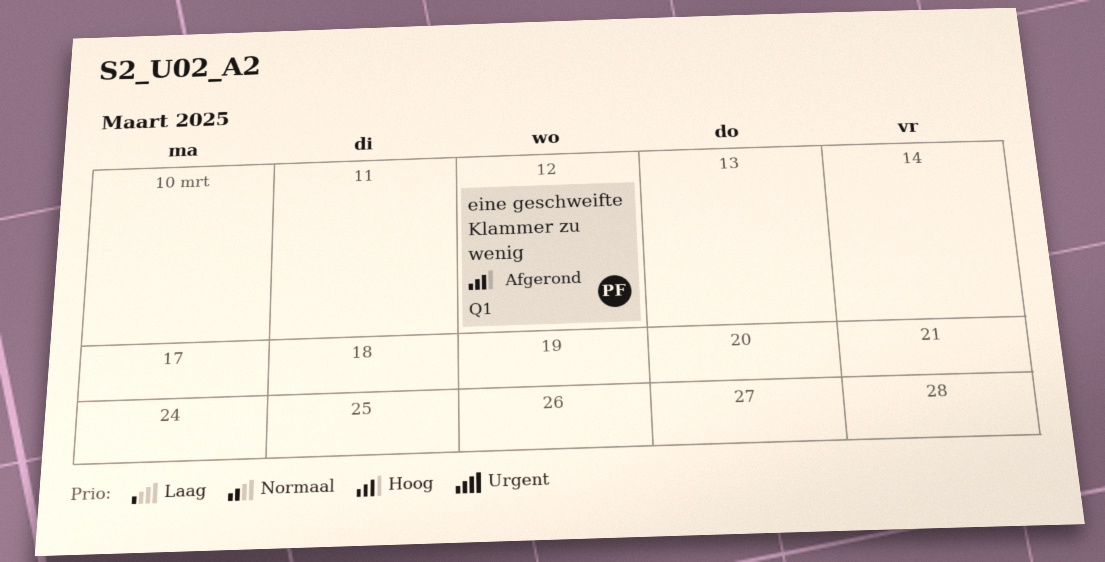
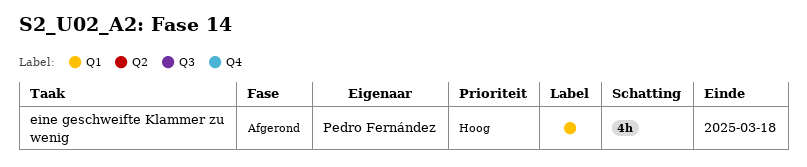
eine geschweifte Klammer zu wenig, due: Mar 12 -> Mar 18

